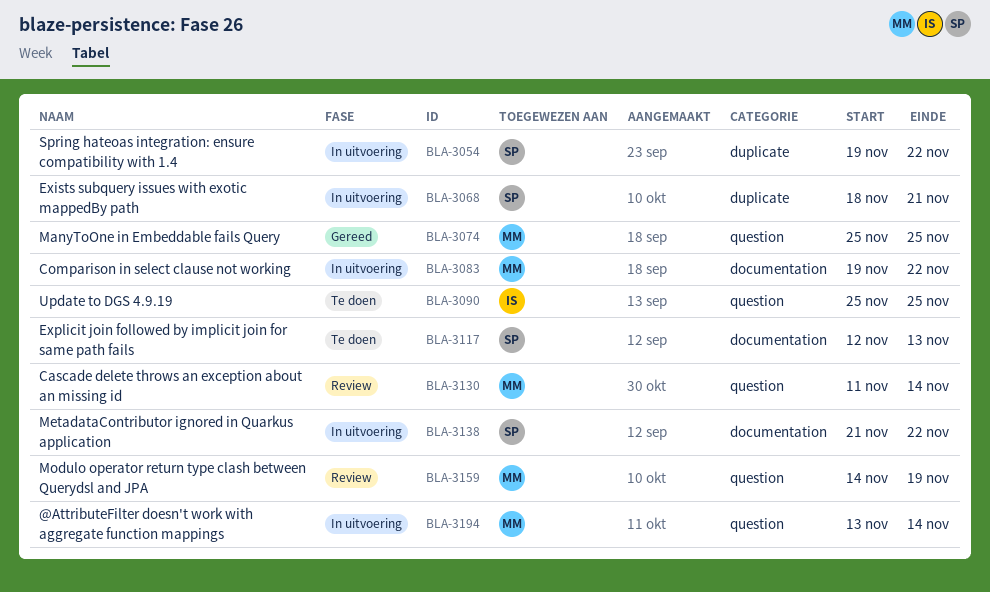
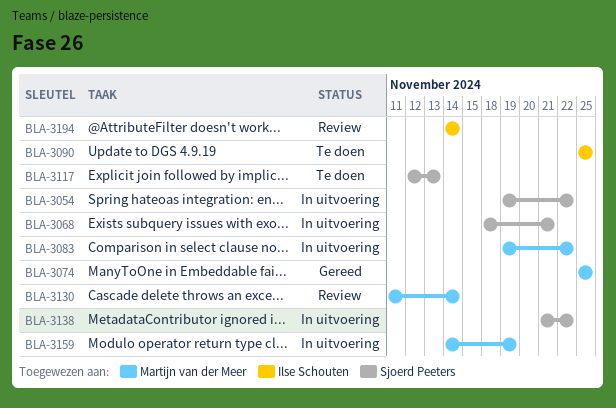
BLA-3159, status: Review -> In uitvoering
BLA-3194, status: In uitvoering -> Review
BLA-3194, owner: Martijn van der Meer -> Ilse Schouten
BLA-3194, start: Nov 13 -> Nov 14

